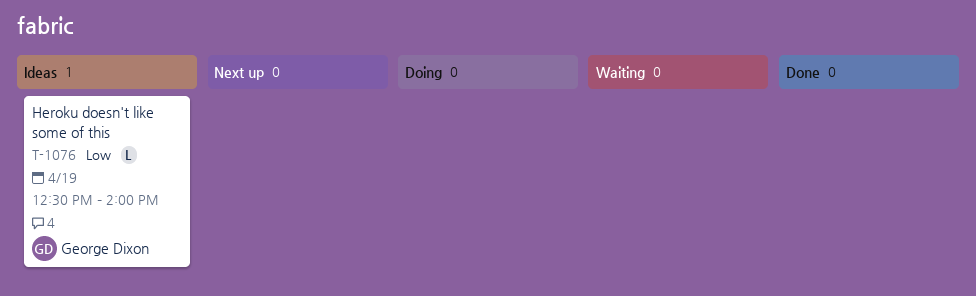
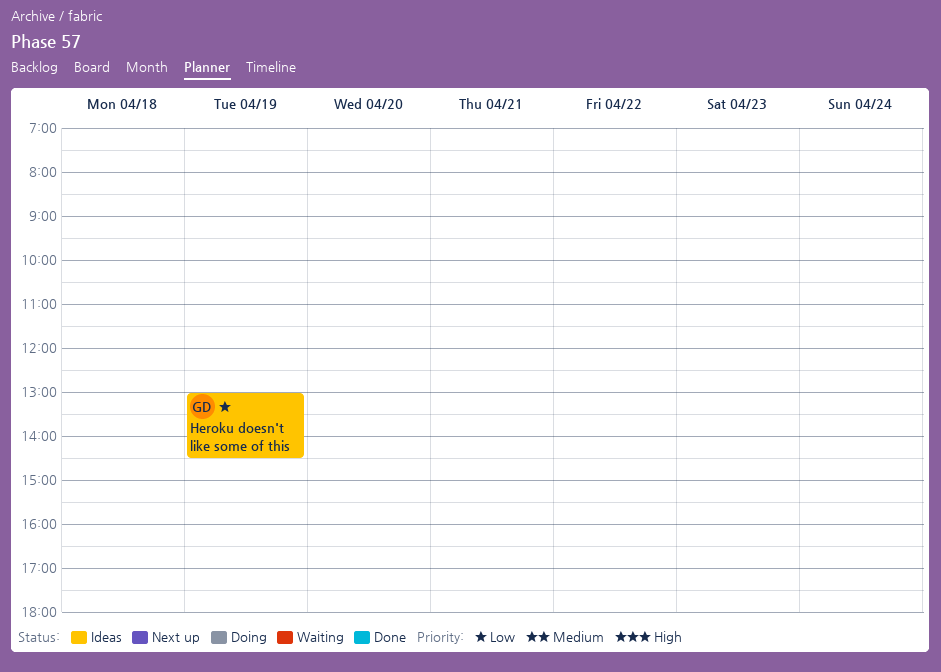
Heroku doesn't like some of this, begins: 12:30 -> 13:00
Heroku doesn't like some of this, ends: 14:00 -> 14:30

